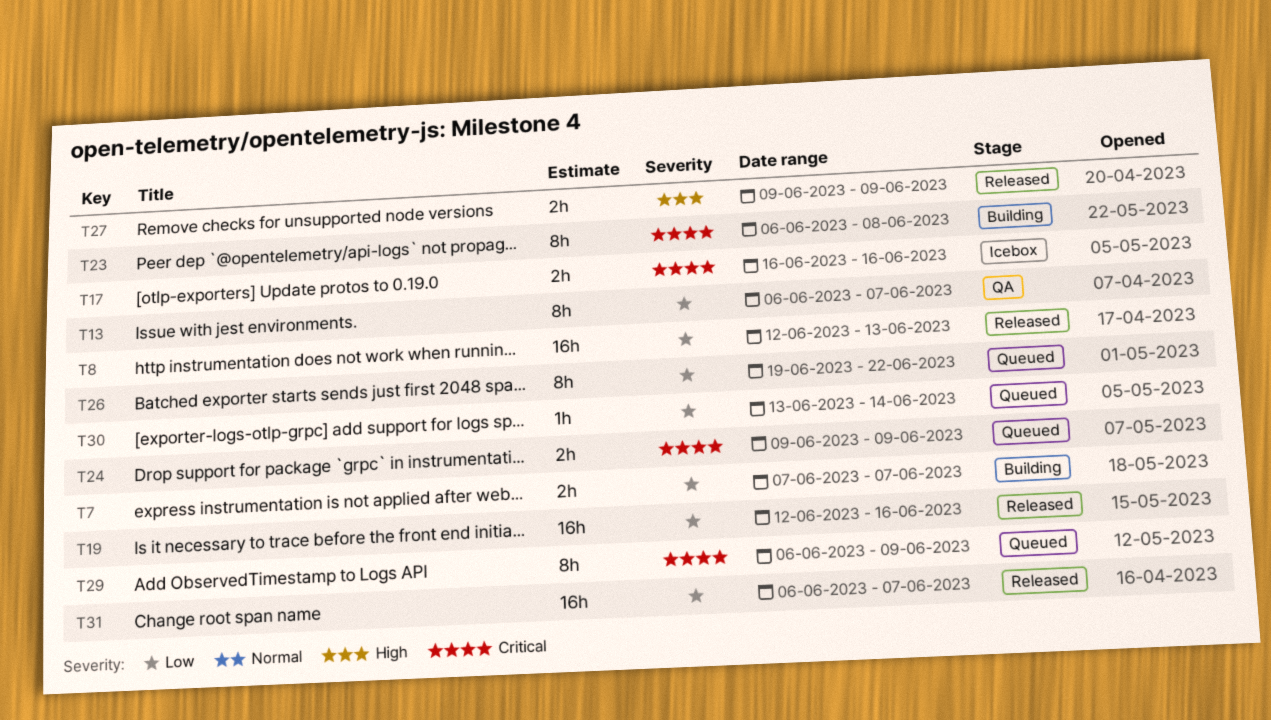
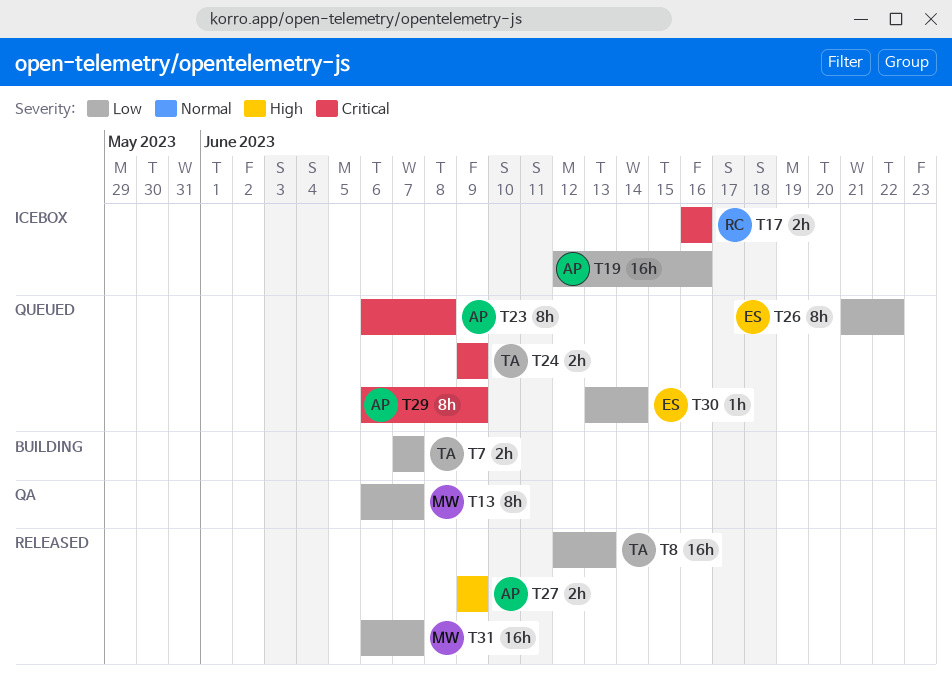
T19, status: Released -> Icebox
T23, status: Building -> Queued
T26, start: Jun 19 -> Jun 21

